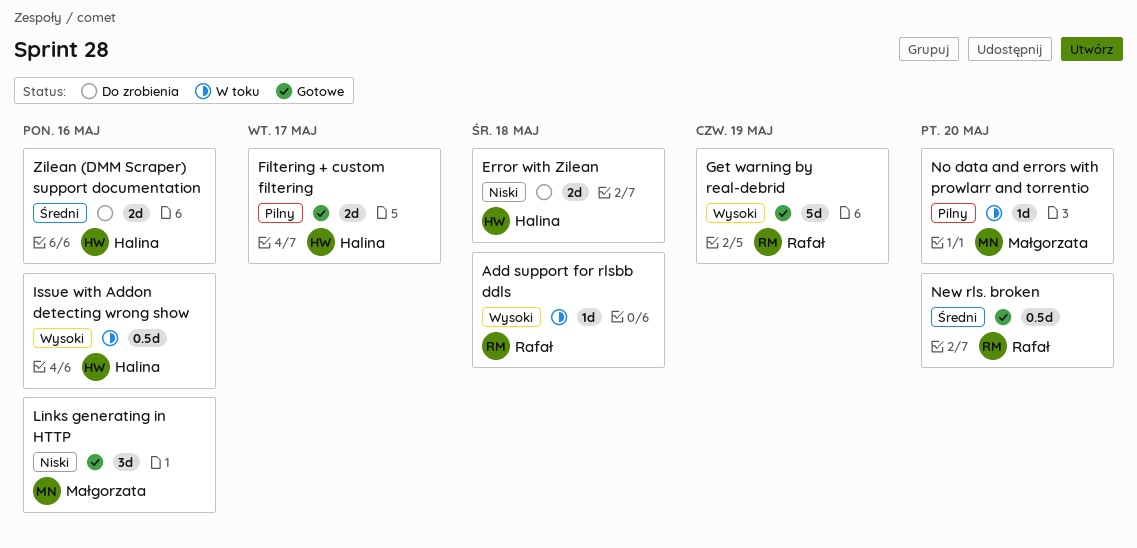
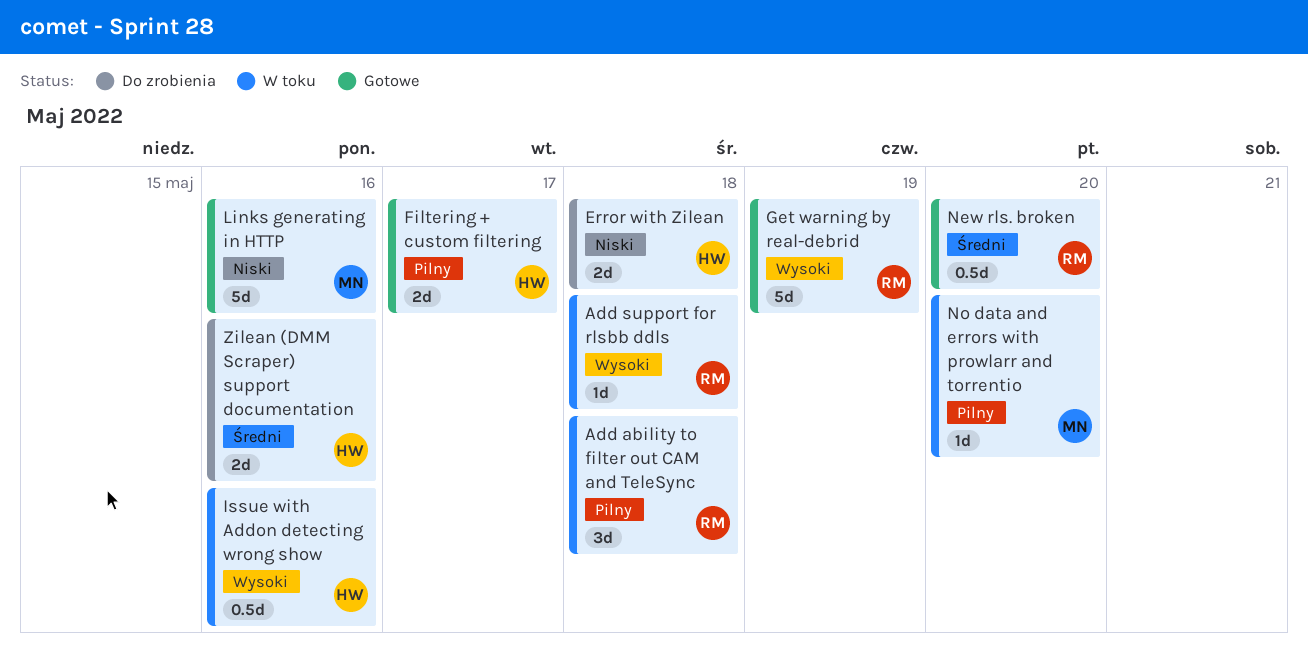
Add ability to filter out CAM and TeleSync: none -> present
Links generating in HTTP, estimate: 3d -> 5d

